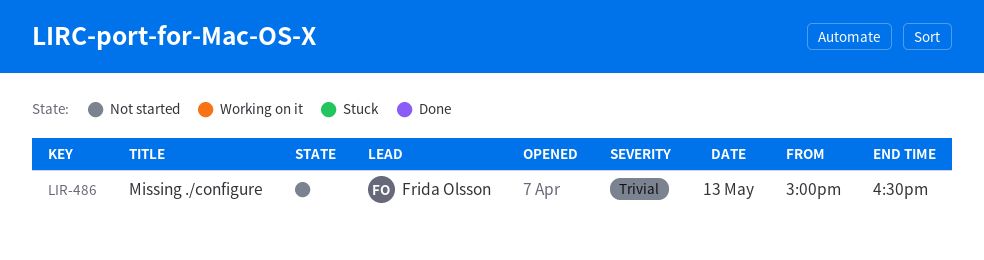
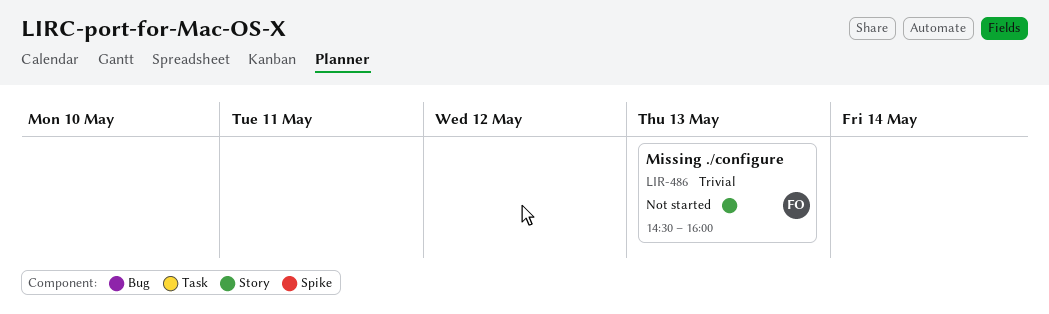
LIR-486, begins: 15:00 -> 14:30
LIR-486, ends: 16:30 -> 16:00

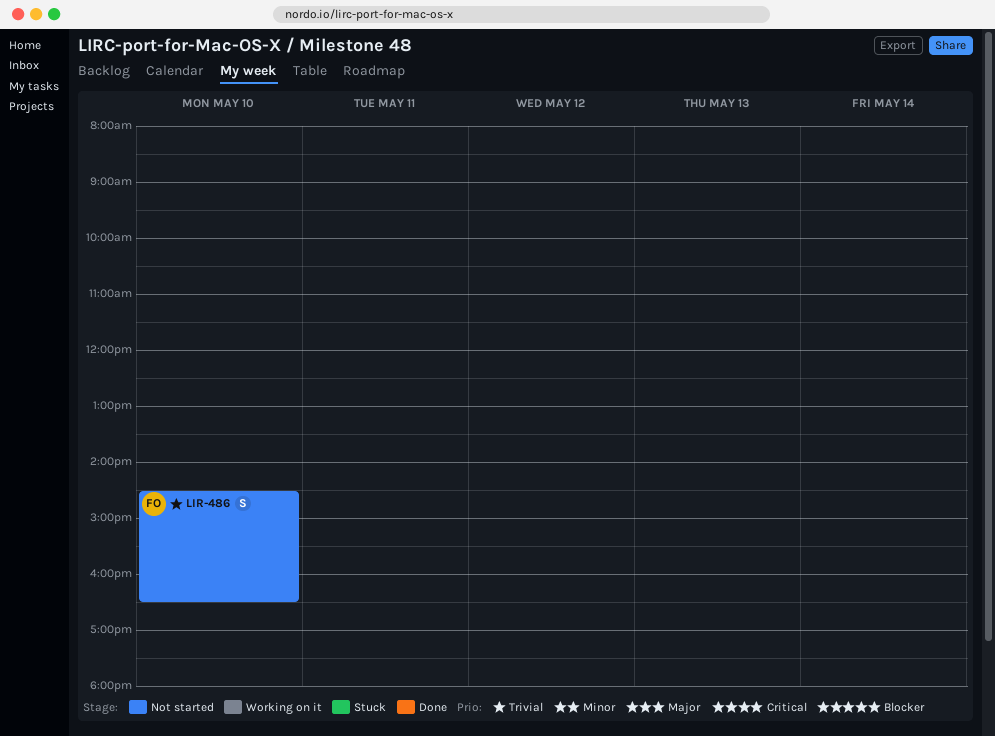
LIR-486, day: May 13 -> May 10
LIR-486, ends: 16:00 -> 16:30

